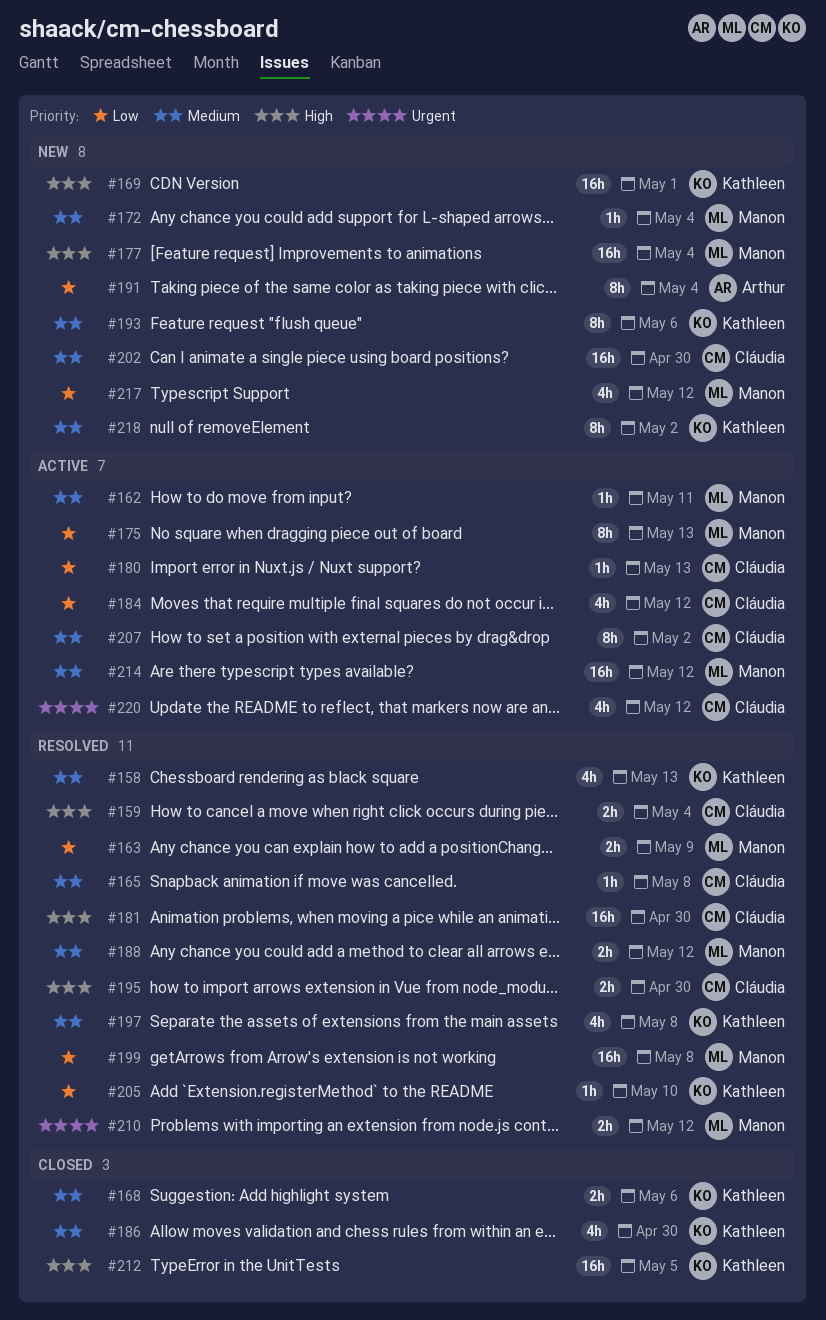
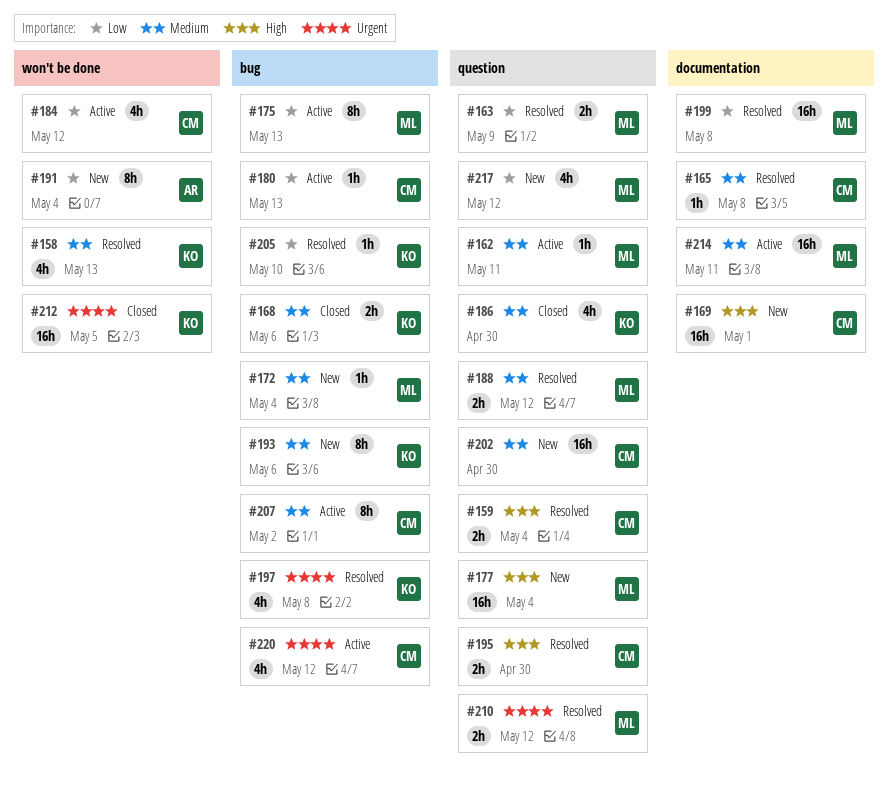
#169, owner: Kathleen -> Cláudia
#181: present -> none
#197, priority: Medium -> Urgent
#212, priority: High -> Urgent
#214, due: May 12 -> May 11
#218: present -> none

